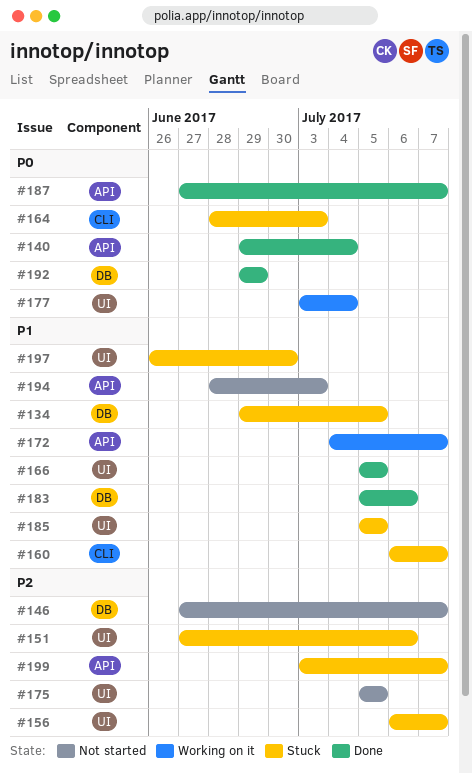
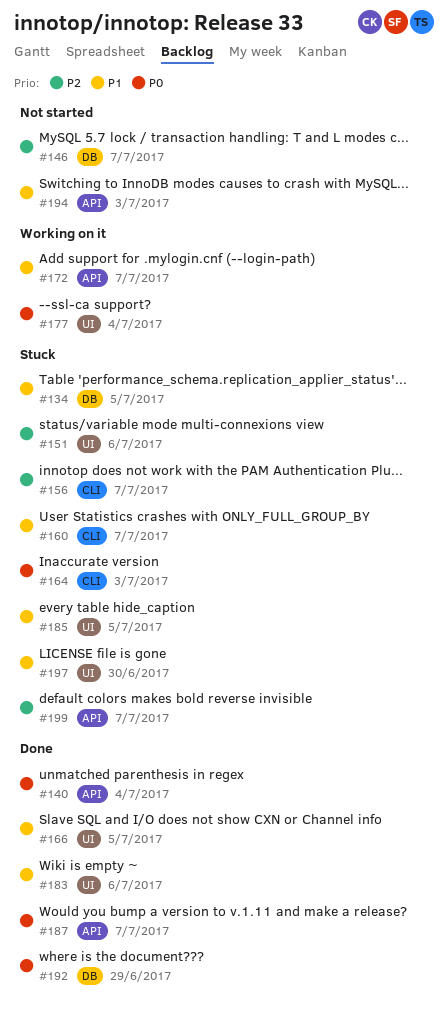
#156, label: UI -> CLI
#175: present -> none
#183, label: DB -> UI

